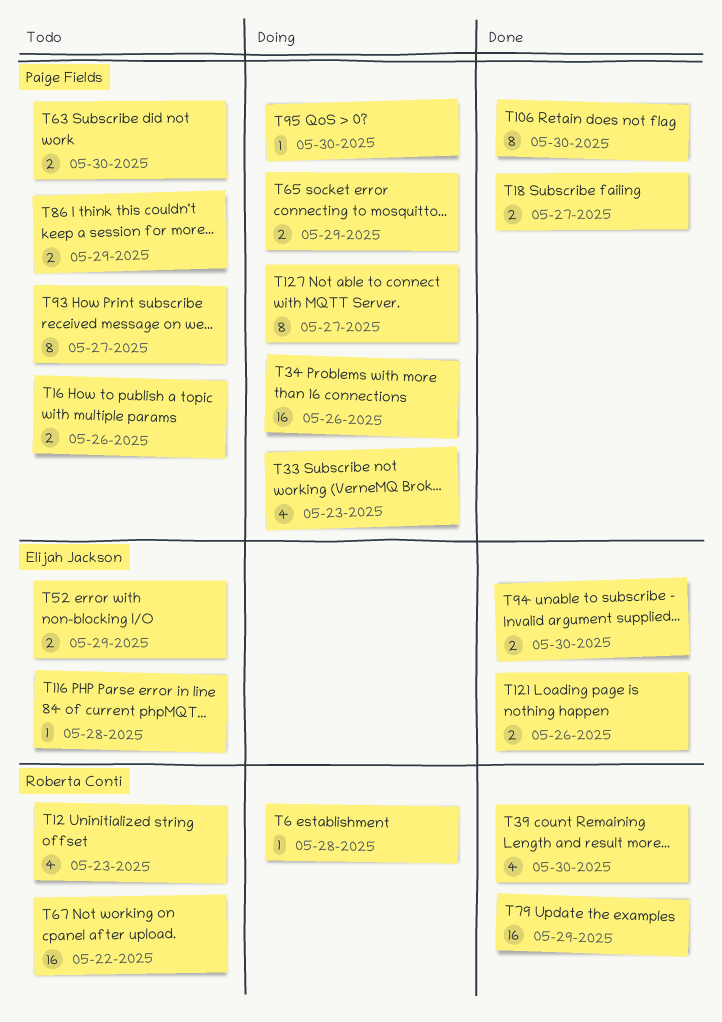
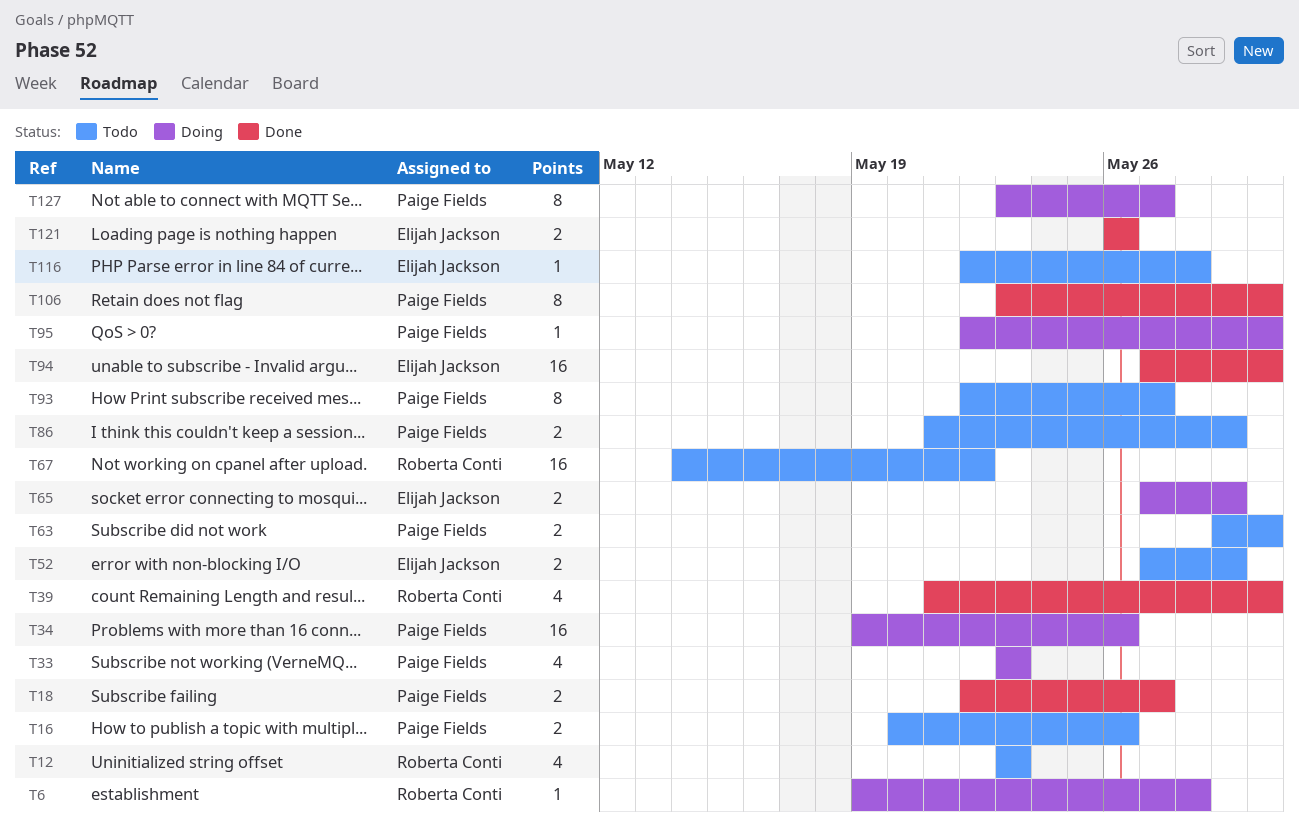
T65, owner: Paige Fields -> Elijah Jackson
T79: present -> none
T94, estimate: 2 -> 16

